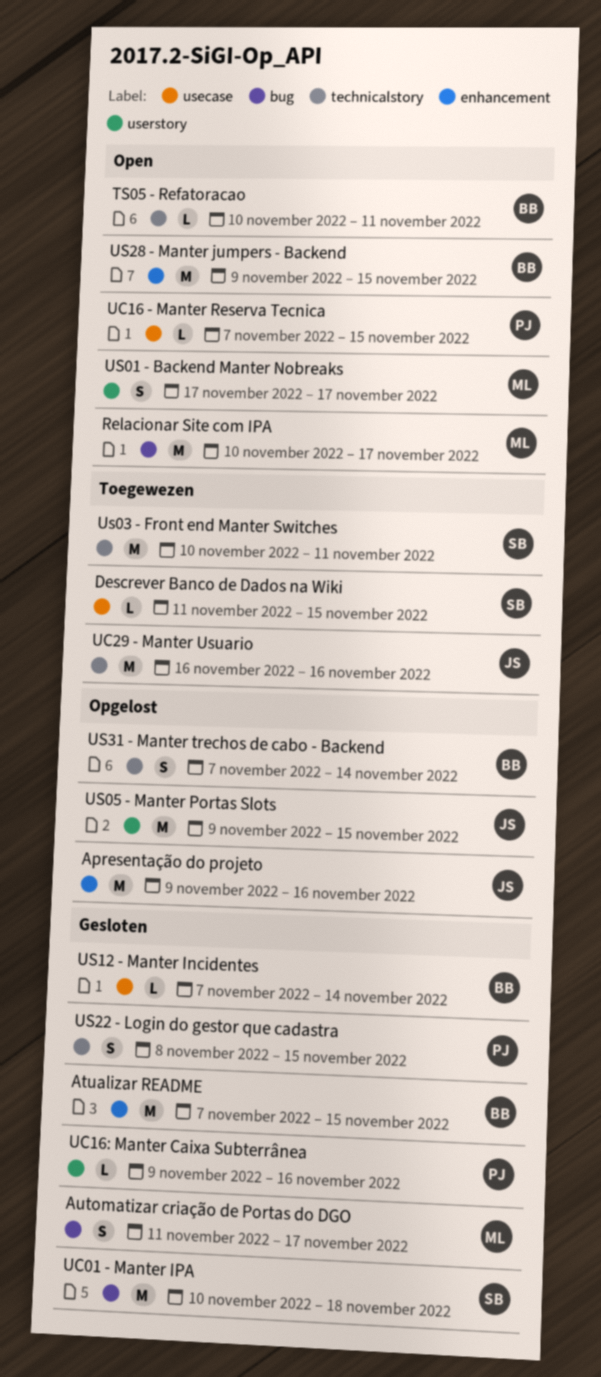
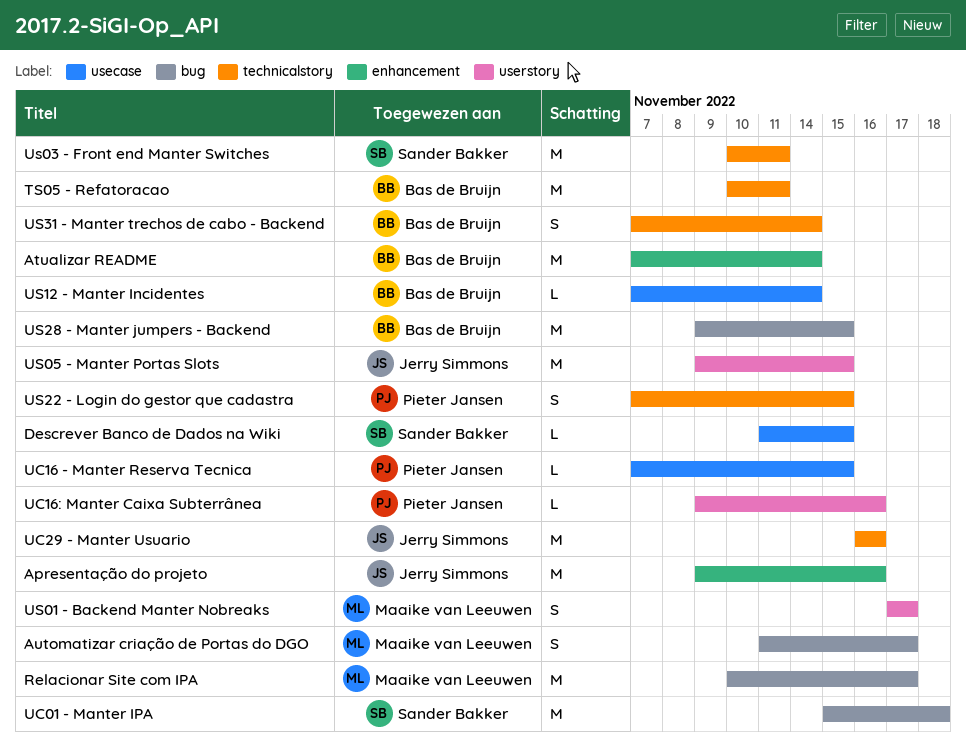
Atualizar README, due: Nov 15 -> Nov 14
TS05 - Refatoracao, estimate: L -> M
UC01 - Manter IPA, start: Nov 10 -> Nov 15
US22 - Login do gestor que cadastra, start: Nov 8 -> Nov 7
US28 - Manter jumpers - Backend, label: enhancement -> bug

